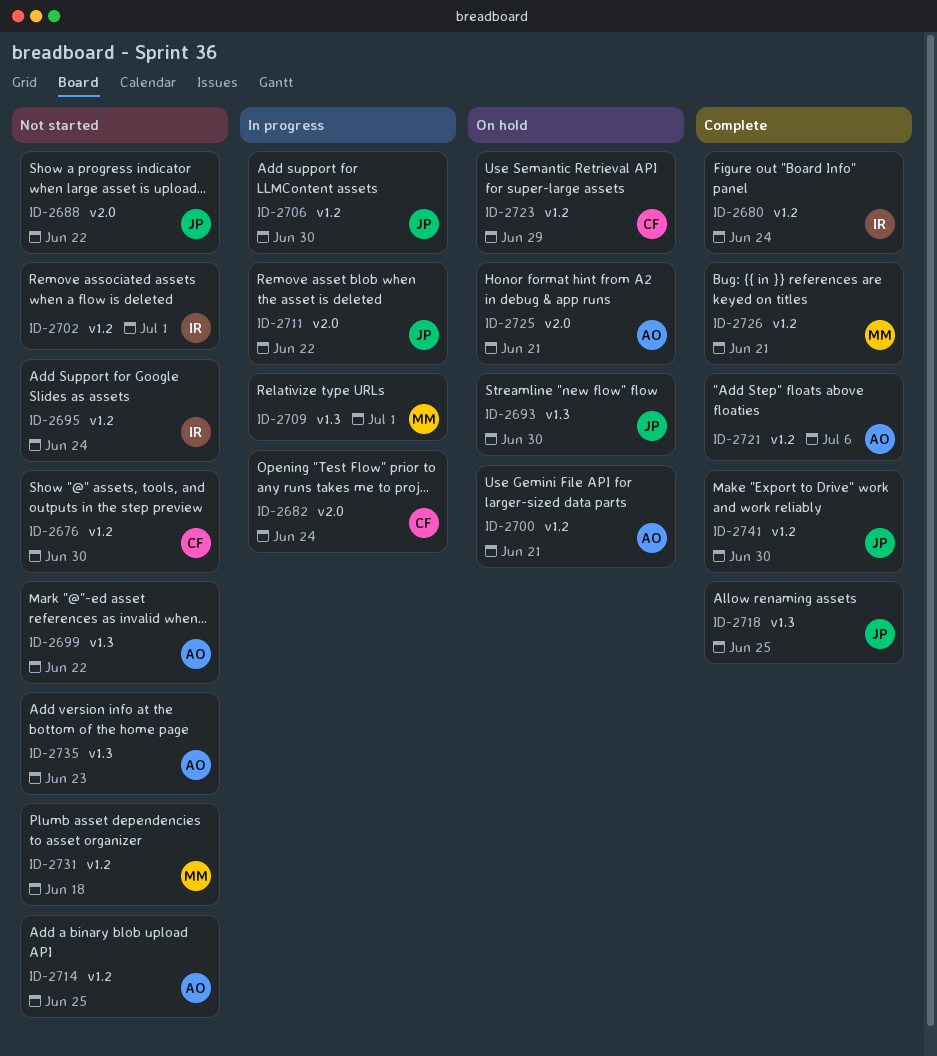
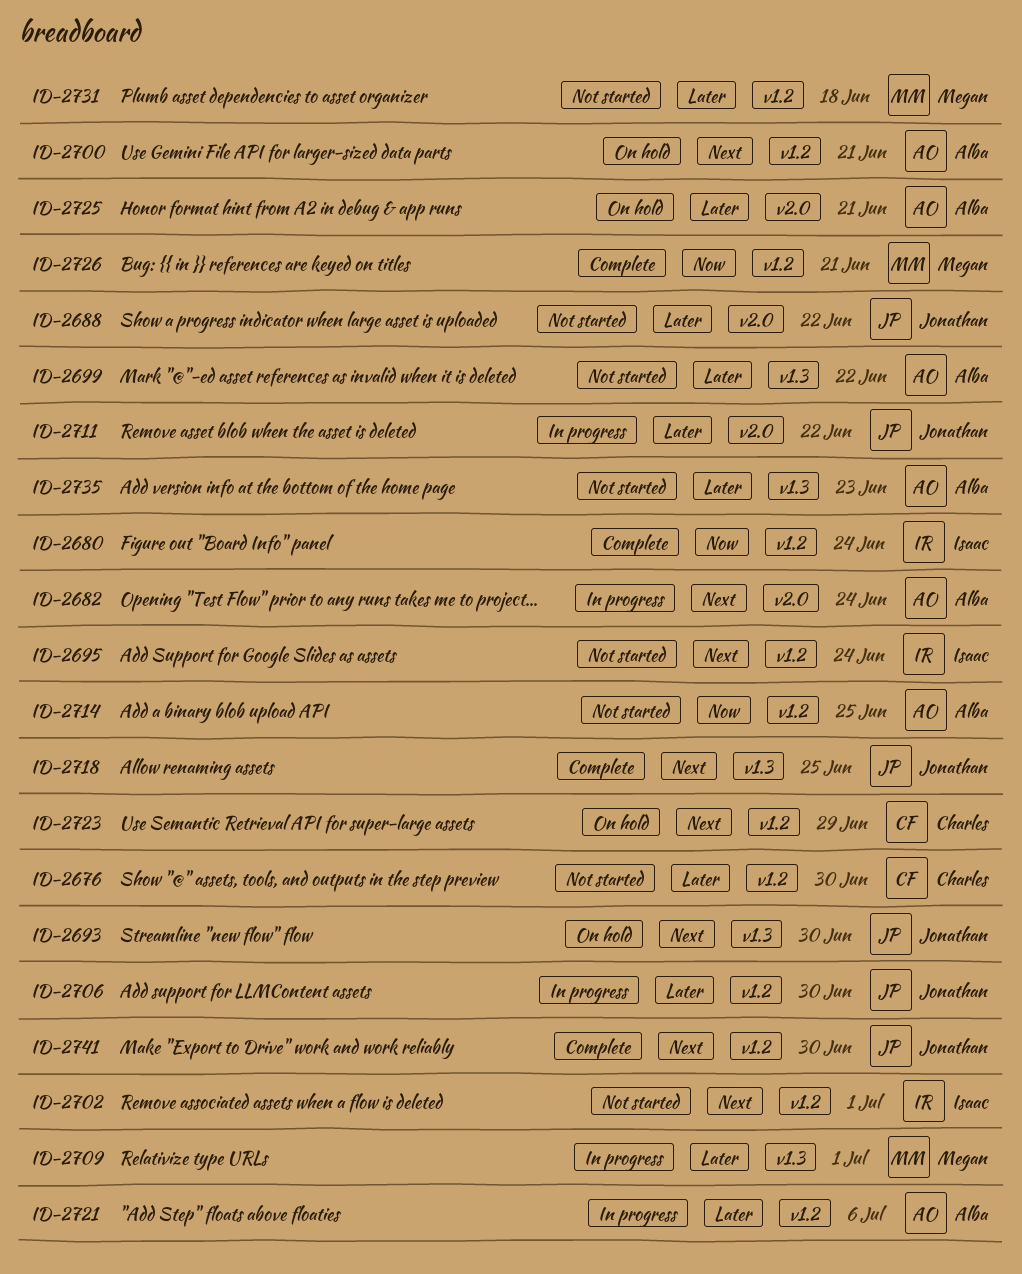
ID-2682, owner: Charles -> Alba
ID-2721, status: Complete -> In progress

